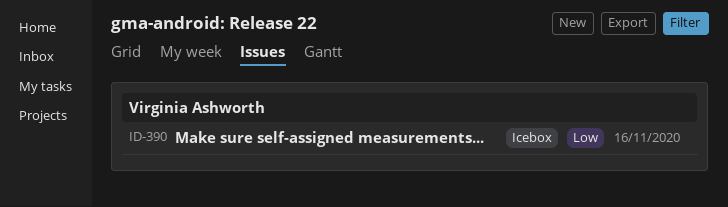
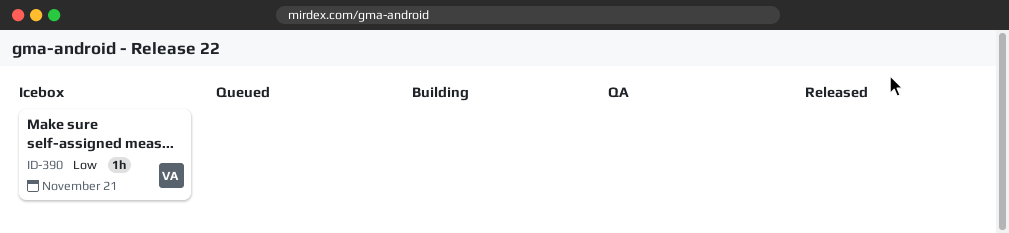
ID-390, due: Nov 16 -> Nov 21

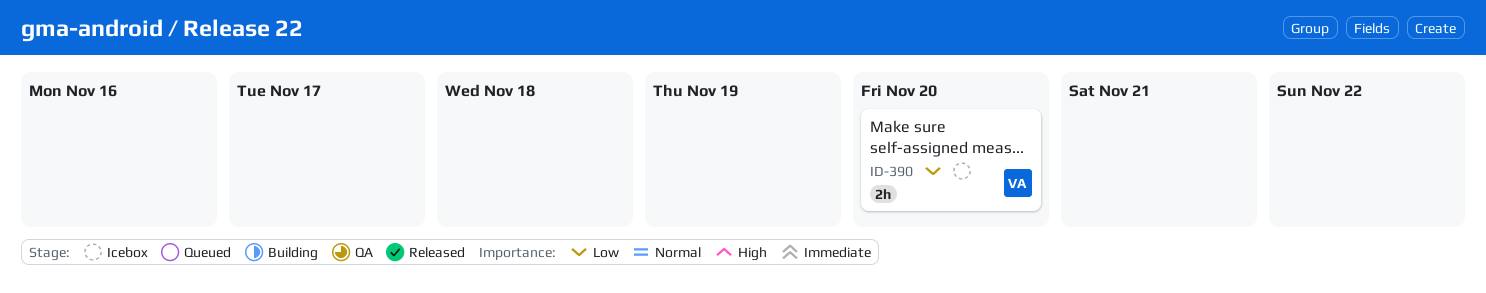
ID-390, estimate: 1h -> 2h
ID-390, due: Nov 21 -> Nov 20

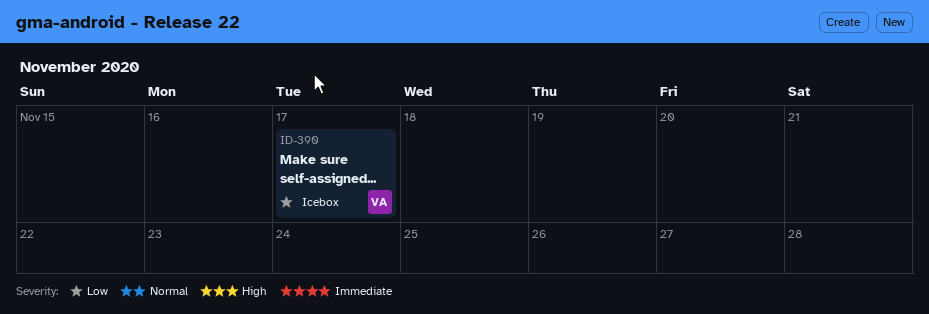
ID-390, due: Nov 20 -> Nov 17

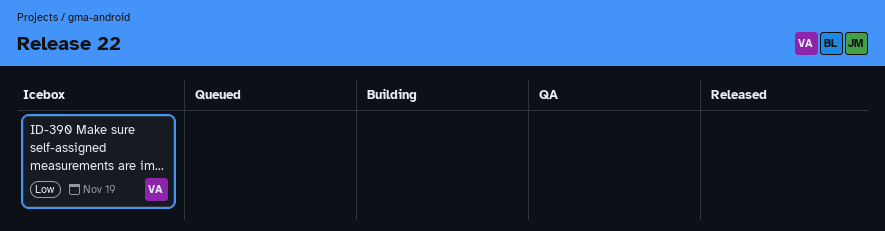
ID-390, due: Nov 17 -> Nov 19

